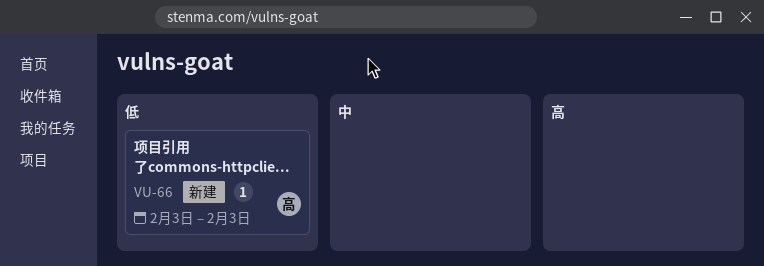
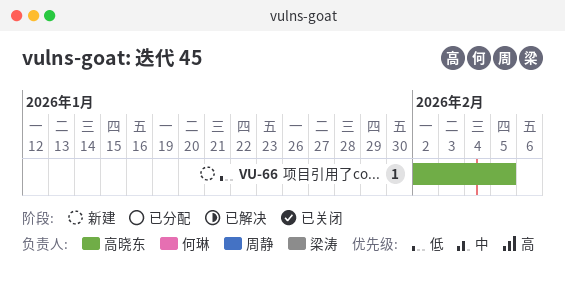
VU-66, start: Feb 3 -> Feb 2
VU-66, due: Feb 3 -> Feb 5

